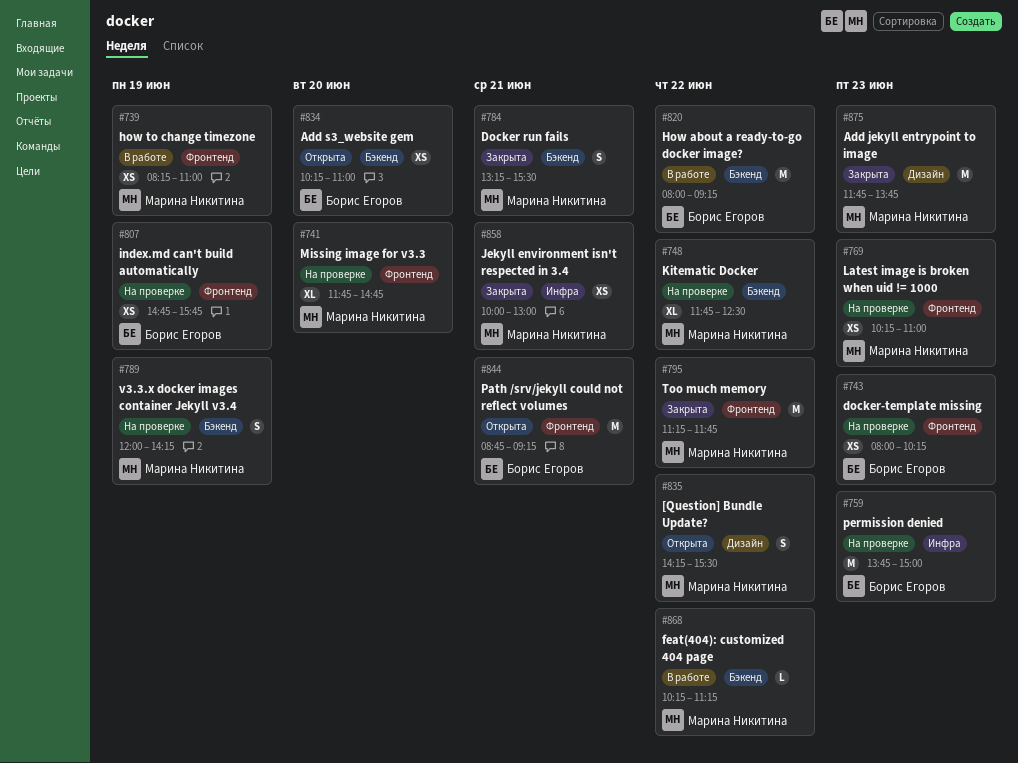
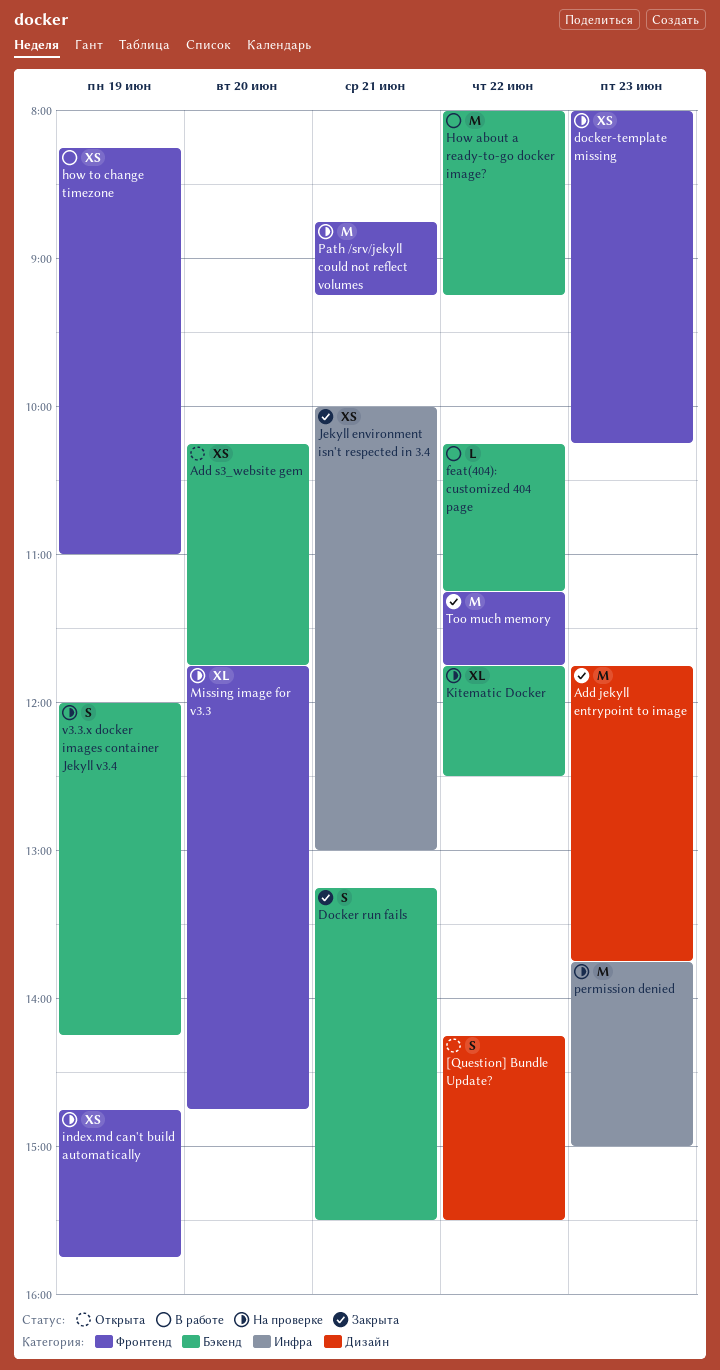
Add s3_website gem, ends: 11:00 -> 11:45
Latest image is broken when uid != 1000: present -> none
Path /srv/jekyll could not reflect volumes, status: Открыта -> На проверке

